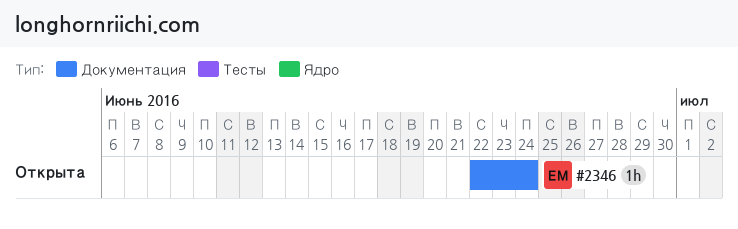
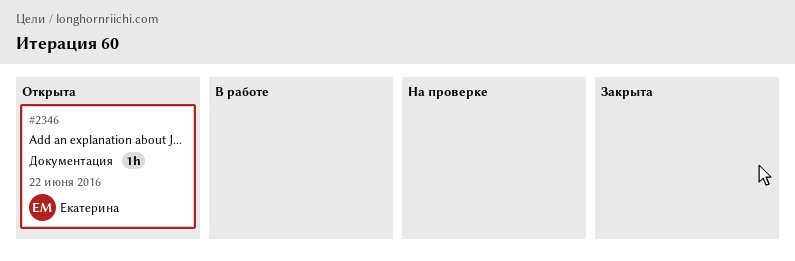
#2346, due: Jun 24 -> Jun 22

